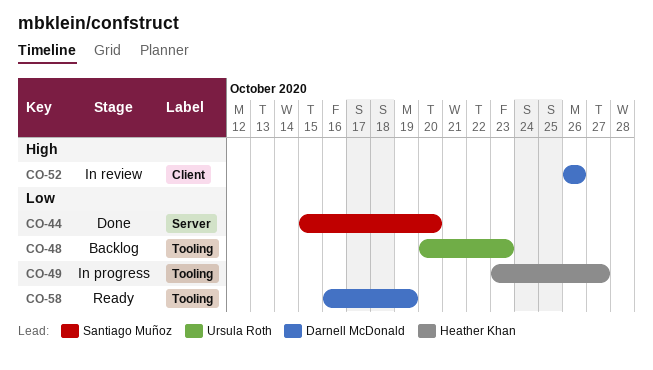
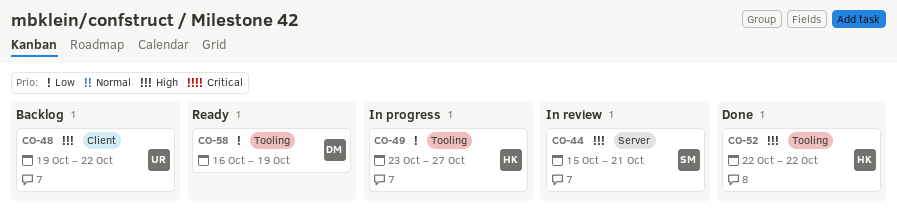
CO-44, status: Done -> In review
CO-44, priority: Low -> High
CO-44, due: Oct 20 -> Oct 21
CO-48, priority: Low -> High
CO-48, label: Tooling -> Client
CO-48, start: Oct 20 -> Oct 19
CO-48, due: Oct 23 -> Oct 22
CO-52, status: In review -> Done
CO-52, owner: Darnell McDonald -> Heather Khan
CO-52, label: Client -> Tooling
CO-52, start: Oct 26 -> Oct 22
CO-52, due: Oct 26 -> Oct 22

